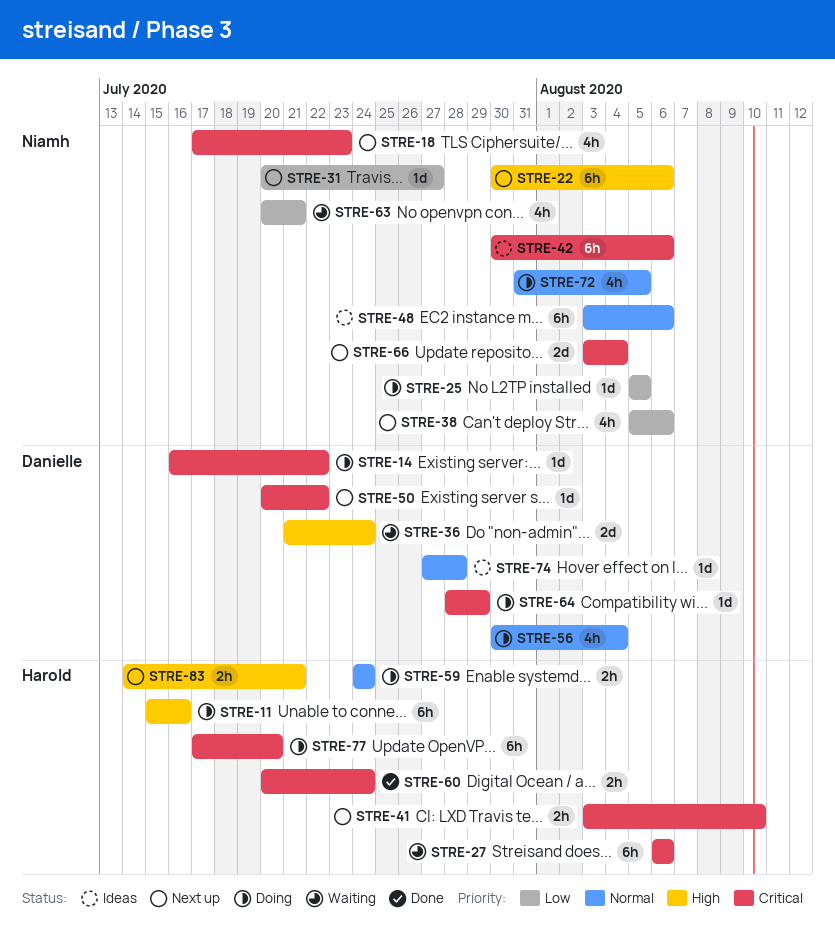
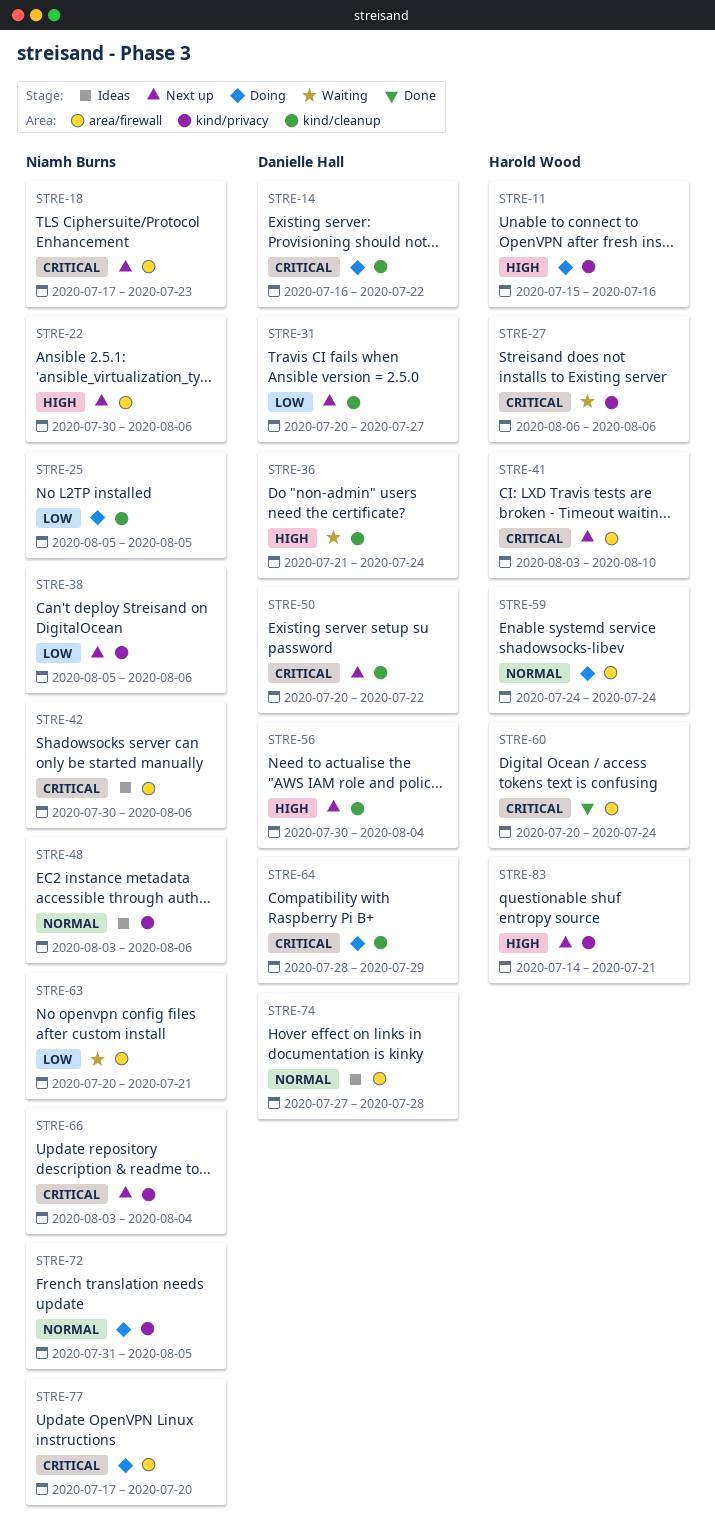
STRE-31, owner: Niamh Burns -> Danielle Hall
STRE-56, status: Doing -> Next up
STRE-56, priority: Normal -> High
STRE-77, owner: Harold Wood -> Niamh Burns

